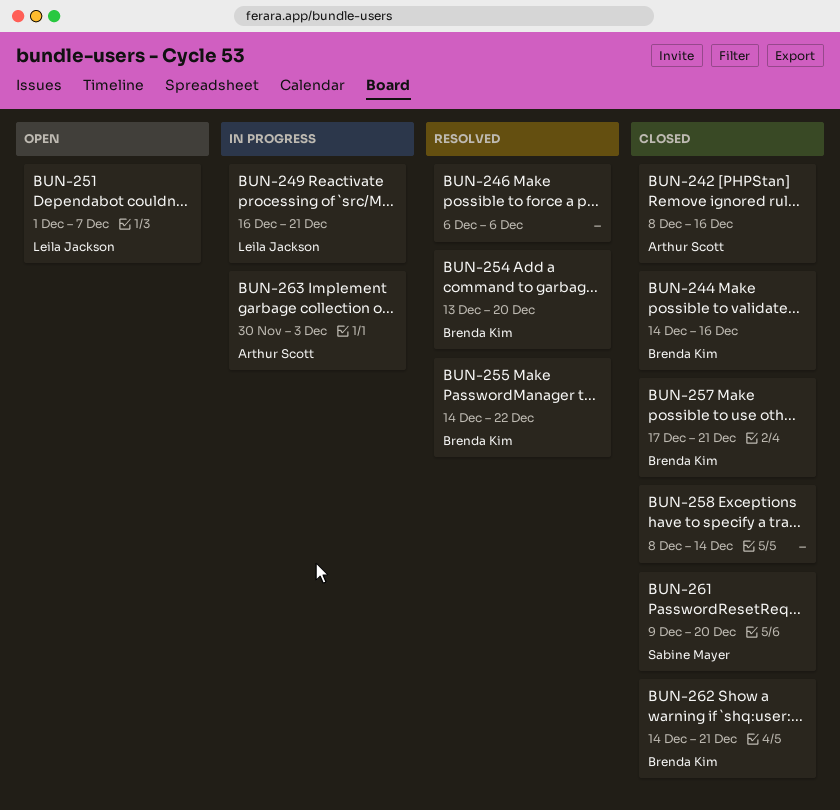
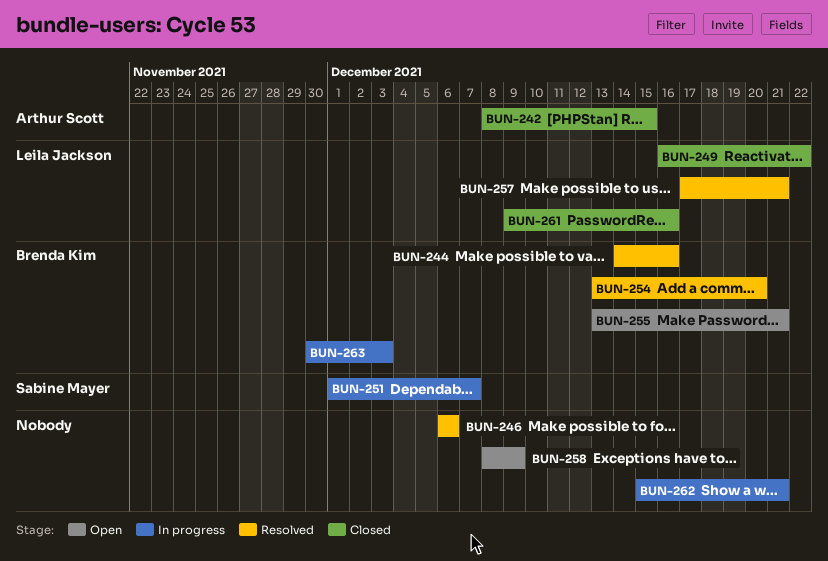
BUN-242, due: Dec 16 -> Dec 15
BUN-244, status: Closed -> Resolved
BUN-249, status: In progress -> Closed
BUN-249, due: Dec 21 -> Dec 22
BUN-251, status: Open -> In progress
BUN-251, owner: Leila Jackson -> Sabine Mayer
BUN-255, status: Resolved -> Open
BUN-255, start: Dec 14 -> Dec 13
BUN-255, due: Dec 22 -> Dec 21
BUN-257, status: Closed -> Resolved
BUN-257, owner: Brenda Kim -> Leila Jackson
BUN-258, status: Closed -> Open
BUN-258, due: Dec 14 -> Dec 9
BUN-261, owner: Sabine Mayer -> Leila Jackson
BUN-261, due: Dec 20 -> Dec 16
BUN-262, status: Closed -> In progress
BUN-262, owner: Brenda Kim -> none
BUN-262, start: Dec 14 -> Dec 15
BUN-263, owner: Arthur Scott -> Brenda Kim

